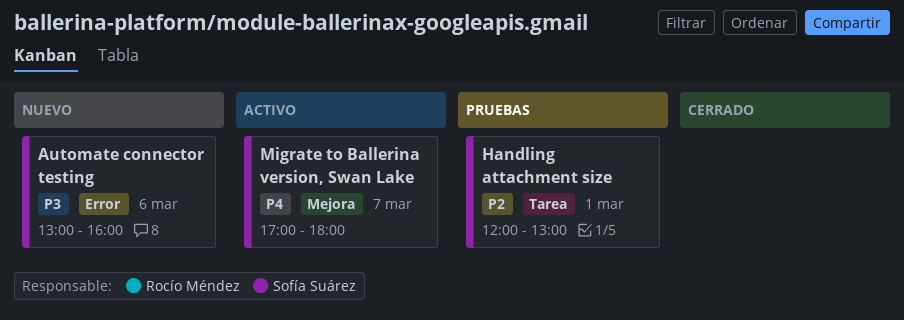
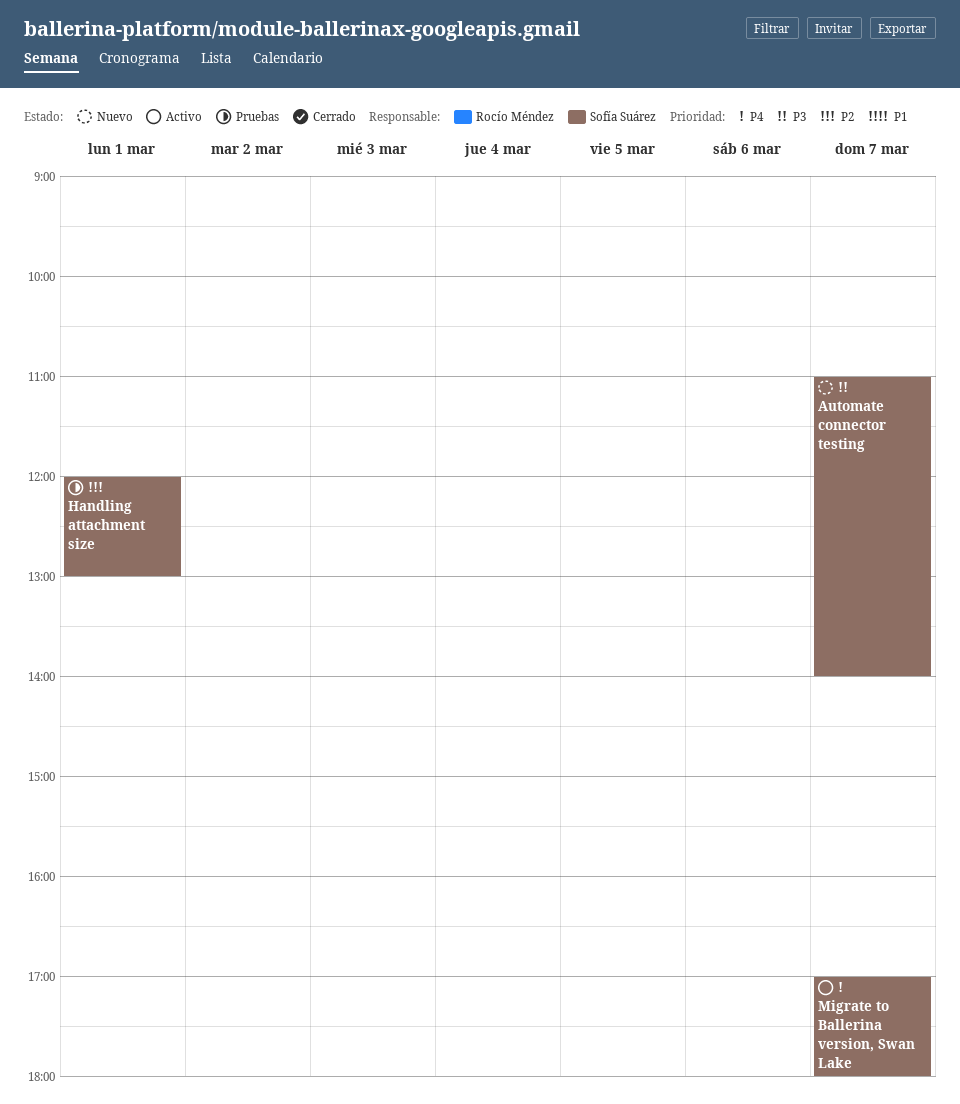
Automate connector testing, day: Mar 6 -> Mar 7
Automate connector testing, begins: 13:00 -> 11:00
Automate connector testing, ends: 16:00 -> 14:00

